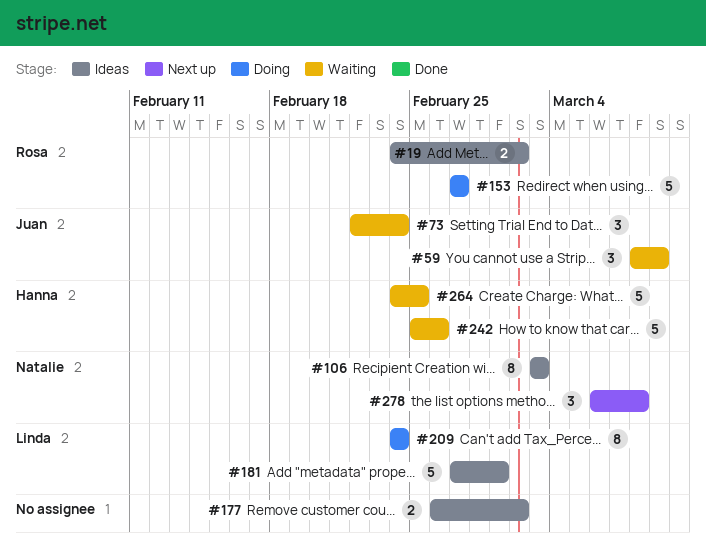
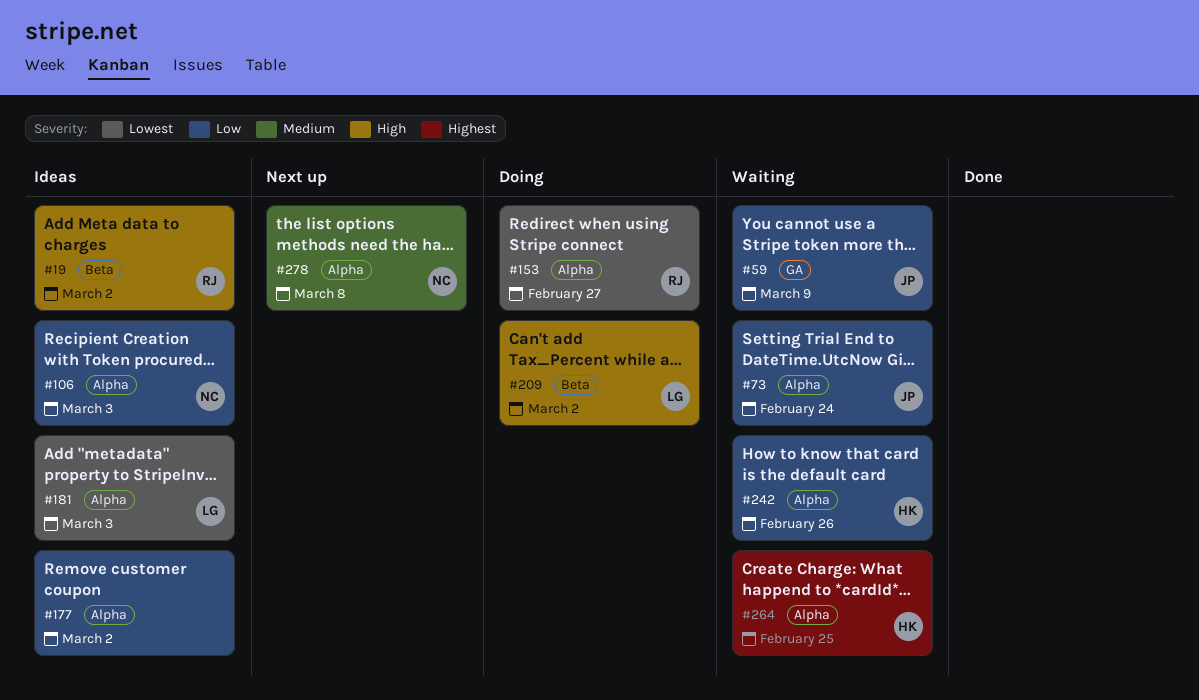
#181, due: Mar 1 -> Mar 3
#209, due: Feb 24 -> Mar 2

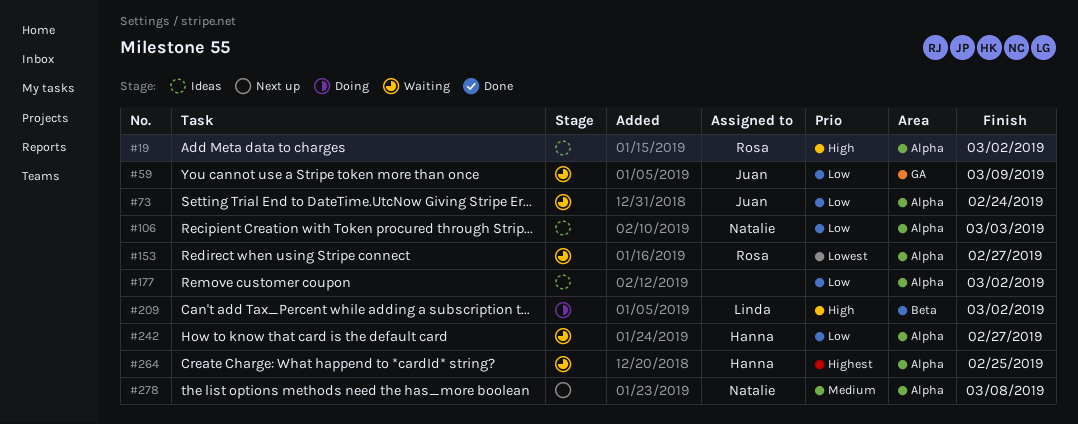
#19, label: Beta -> Alpha
#153, status: Doing -> Waiting
#181: present -> none
#242, due: Feb 26 -> Feb 27

